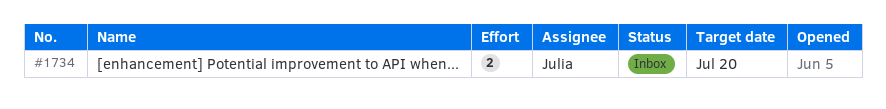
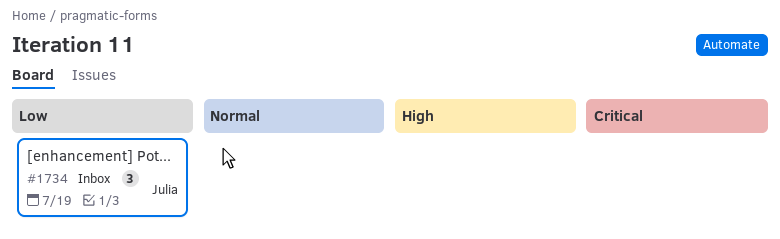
#1734, estimate: 2 -> 3
#1734, due: Jul 20 -> Jul 19

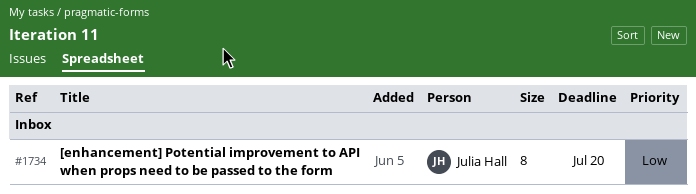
#1734, estimate: 3 -> 8
#1734, due: Jul 19 -> Jul 20

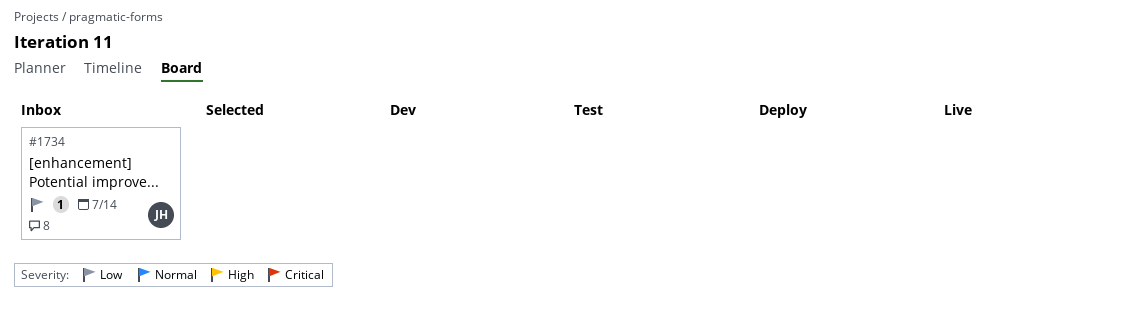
#1734, estimate: 8 -> 1
#1734, due: Jul 20 -> Jul 14

